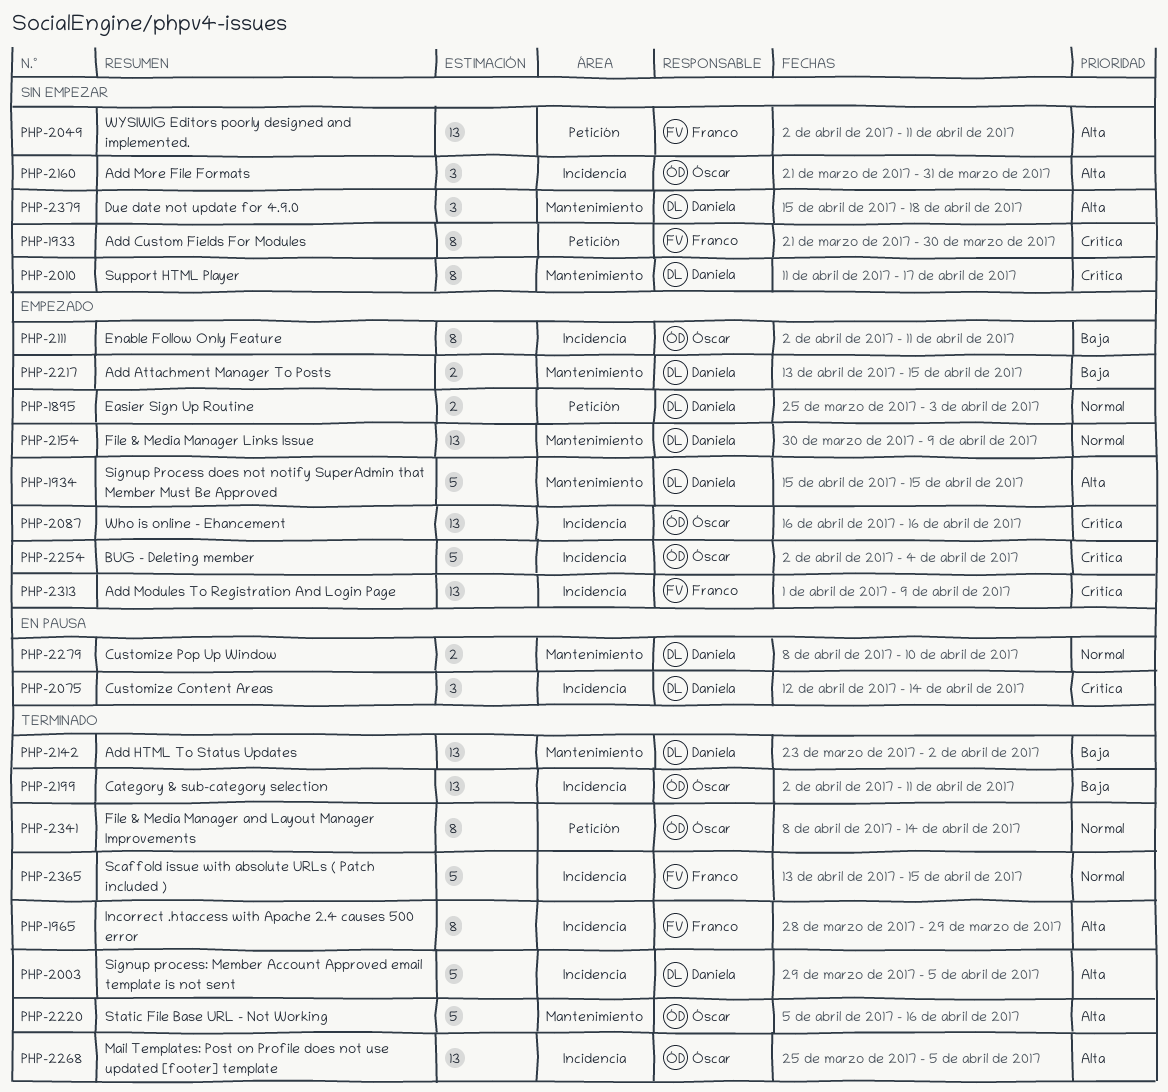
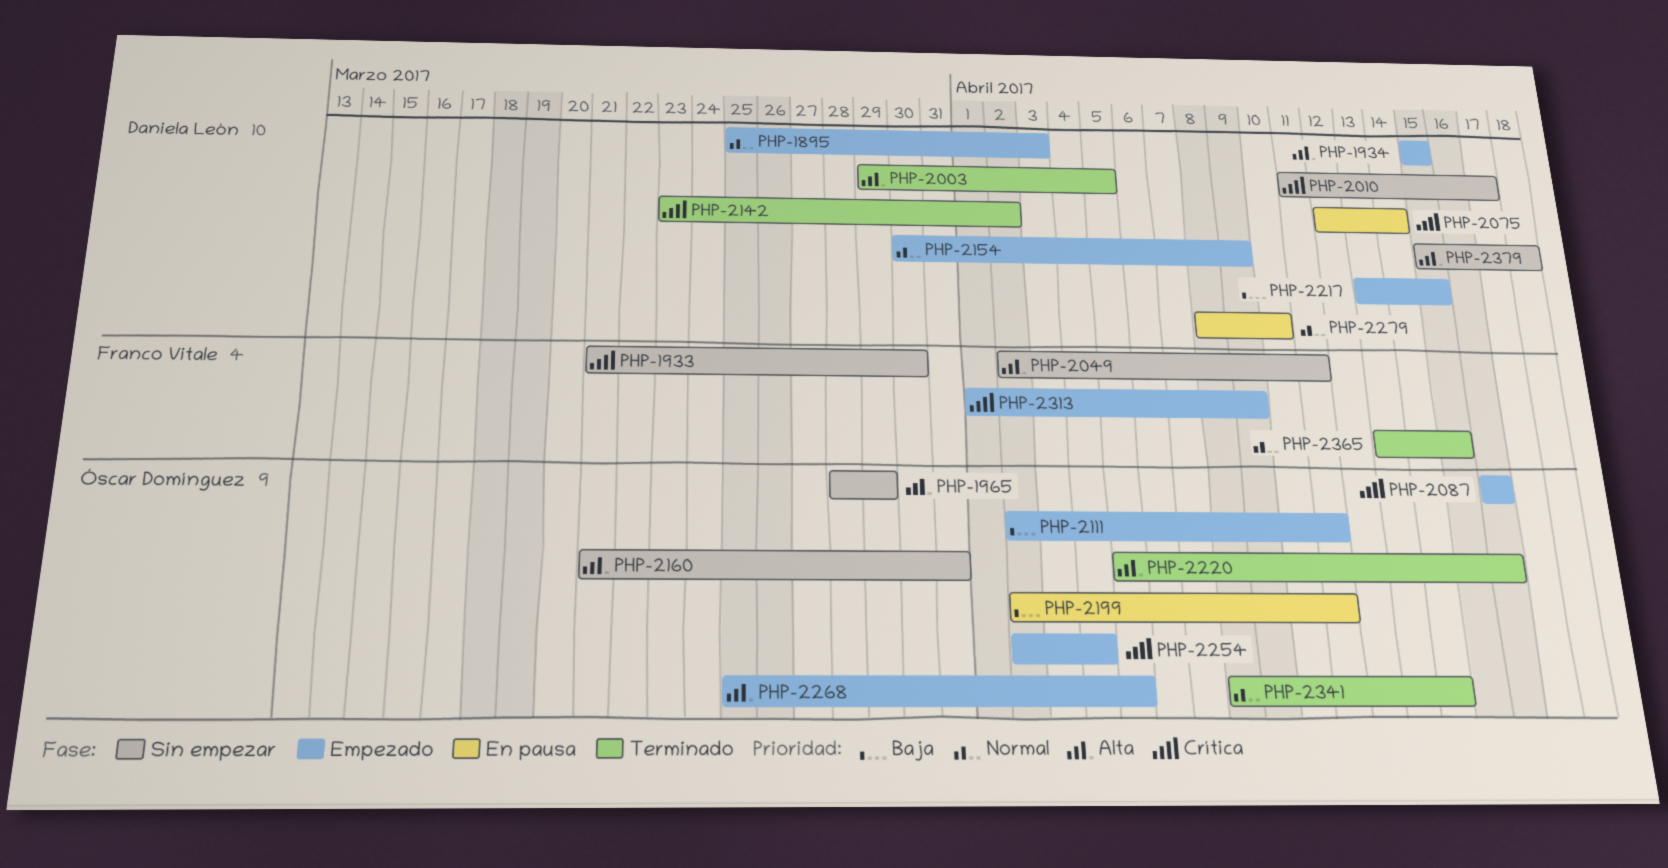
PHP-1965, status: Terminado -> Sin empezar
PHP-1965, owner: Franco Vitale -> Óscar Domínguez
PHP-2142, priority: Baja -> Crítica
PHP-2199, status: Terminado -> En pausa
PHP-2268, status: Terminado -> Empezado

